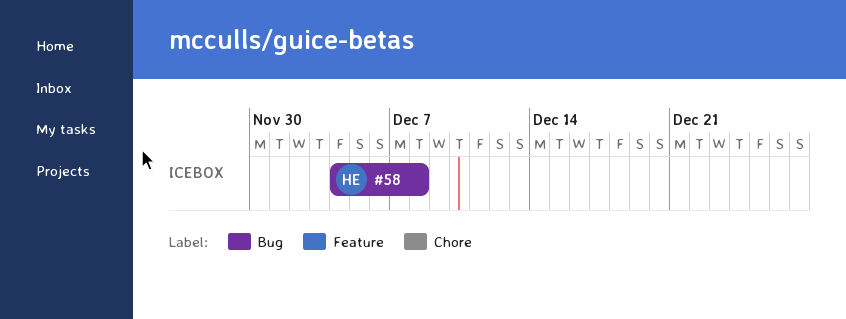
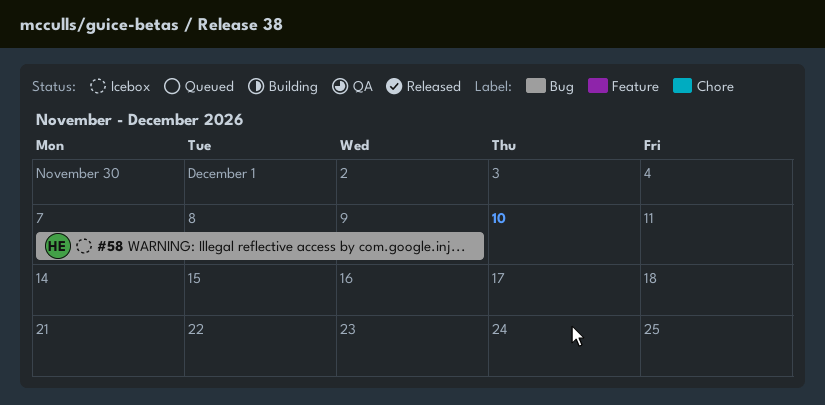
#58, start: Dec 4 -> Dec 7
#58, due: Dec 8 -> Dec 9

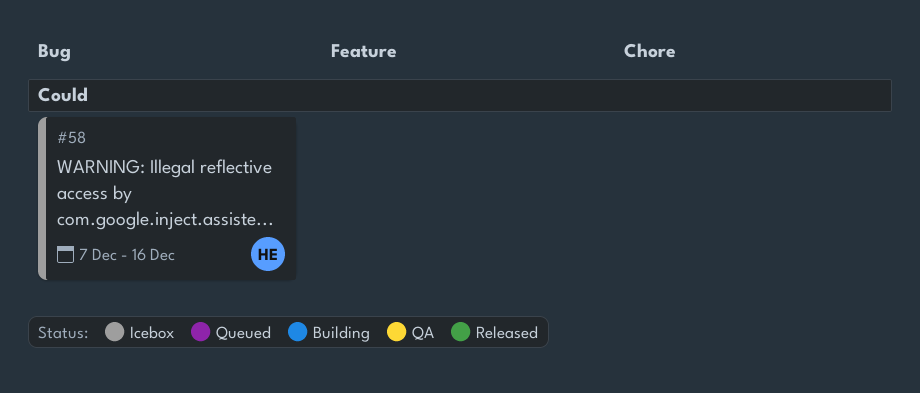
#58, due: Dec 9 -> Dec 16

